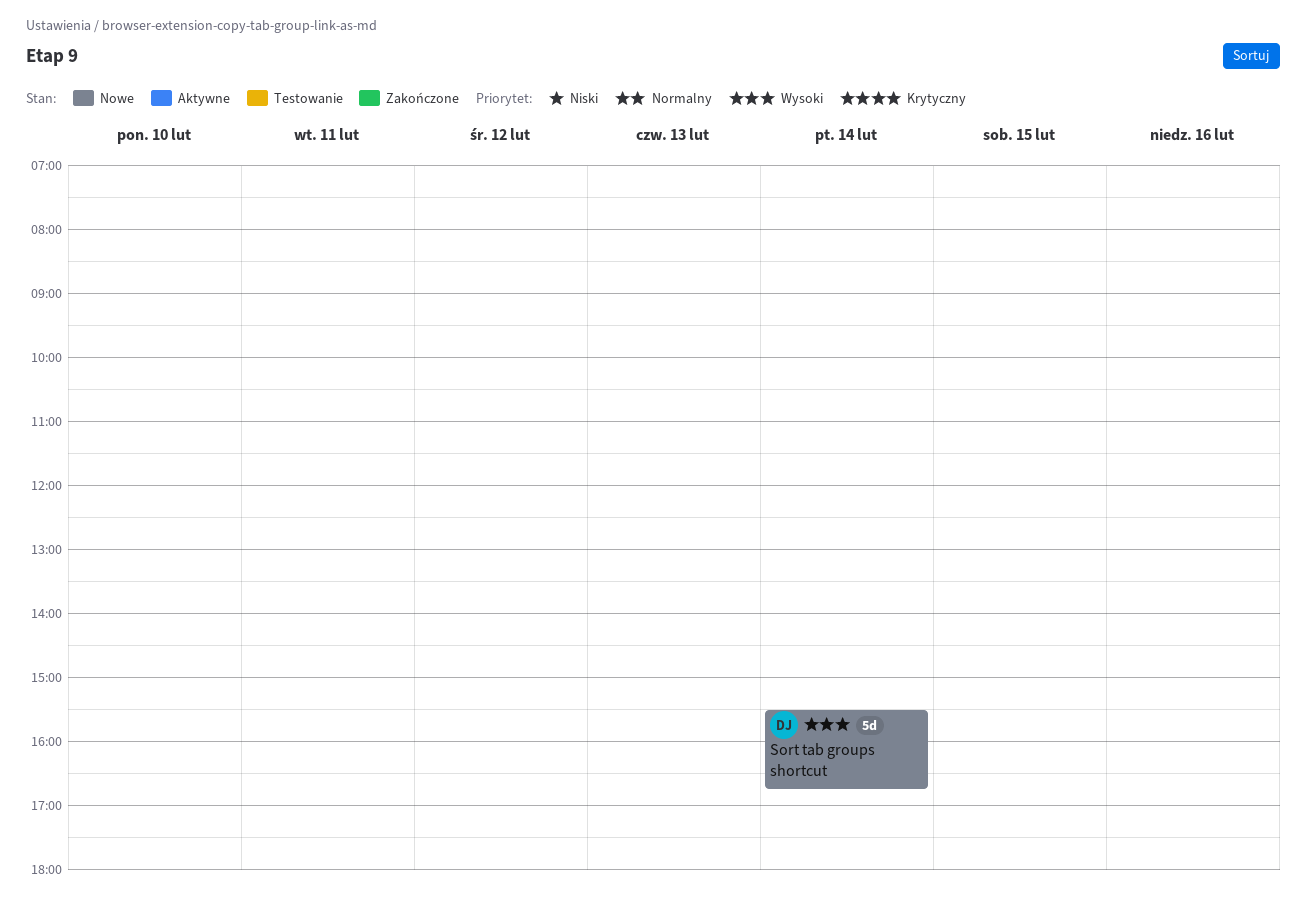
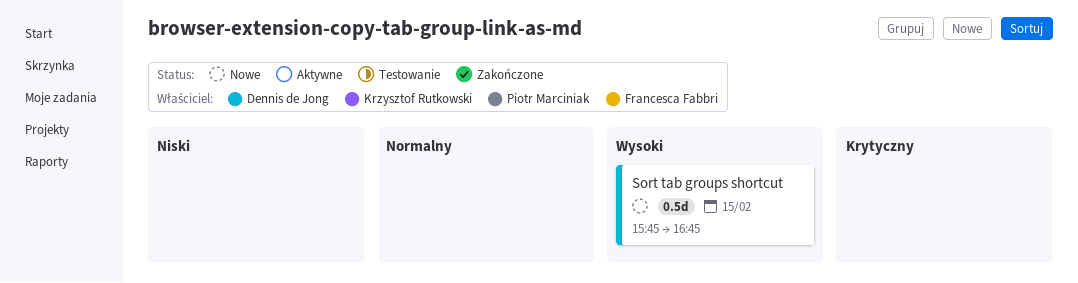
Sort tab groups shortcut, estimate: 5d -> 0.5d
Sort tab groups shortcut, day: Feb 14 -> Feb 15
Sort tab groups shortcut, begins: 15:30 -> 15:45

